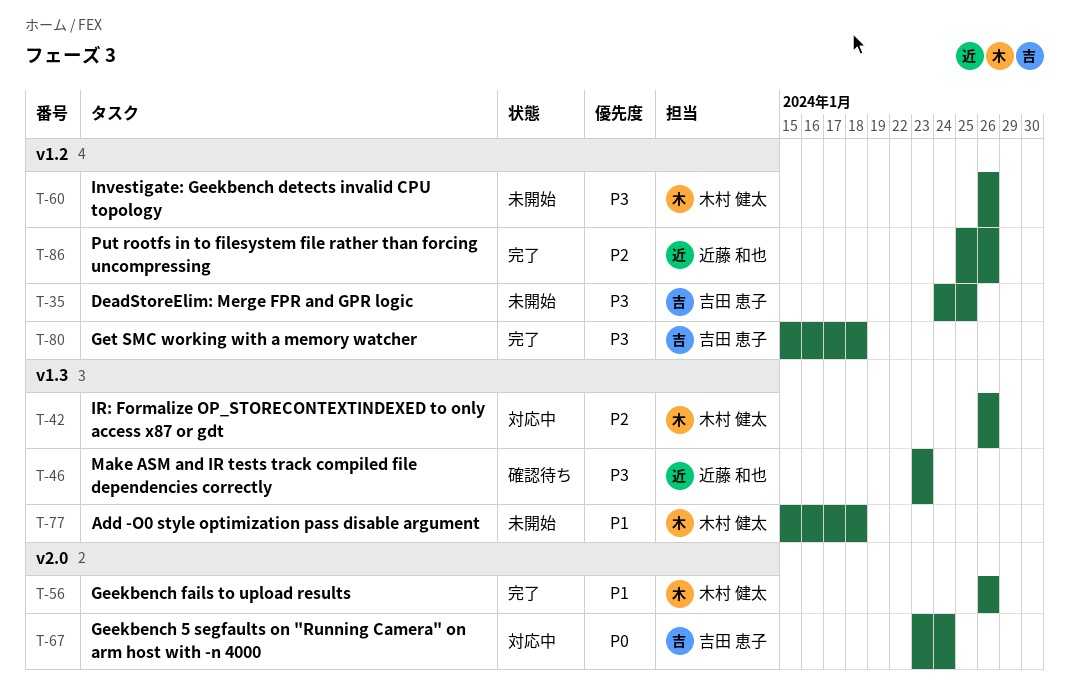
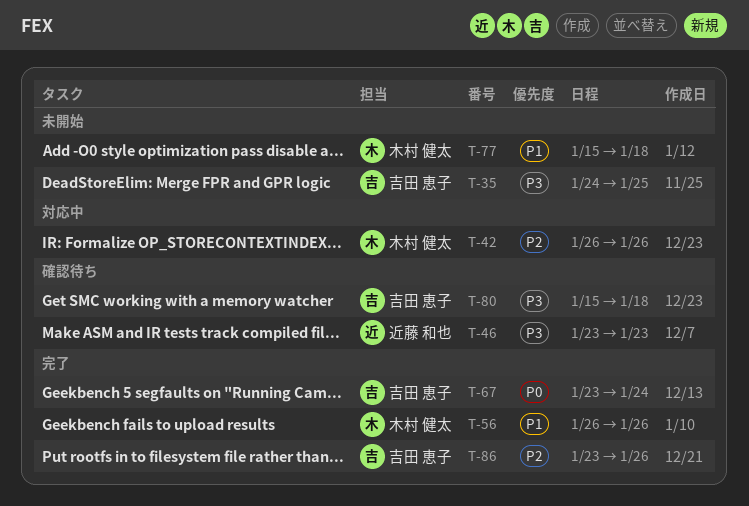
T-60: present -> none
T-67, status: 対応中 -> 完了
T-80, status: 完了 -> 確認待ち
T-86, owner: 近藤 和也 -> 吉田 恵子
T-86, start: Jan 25 -> Jan 23

